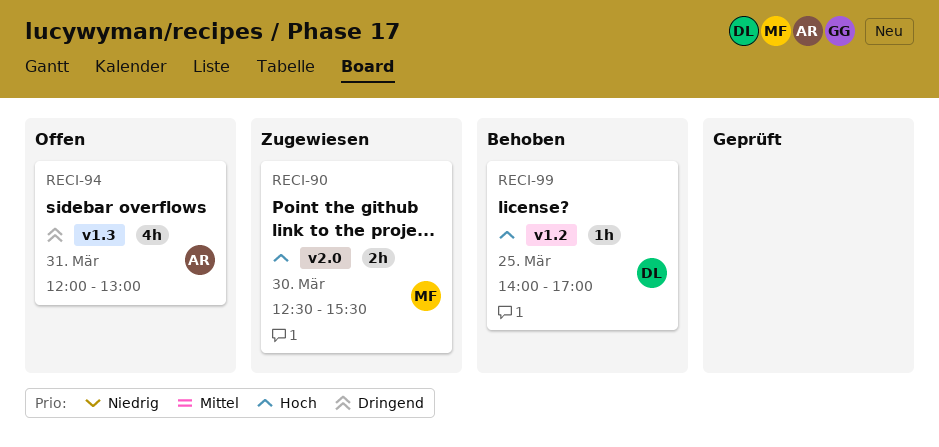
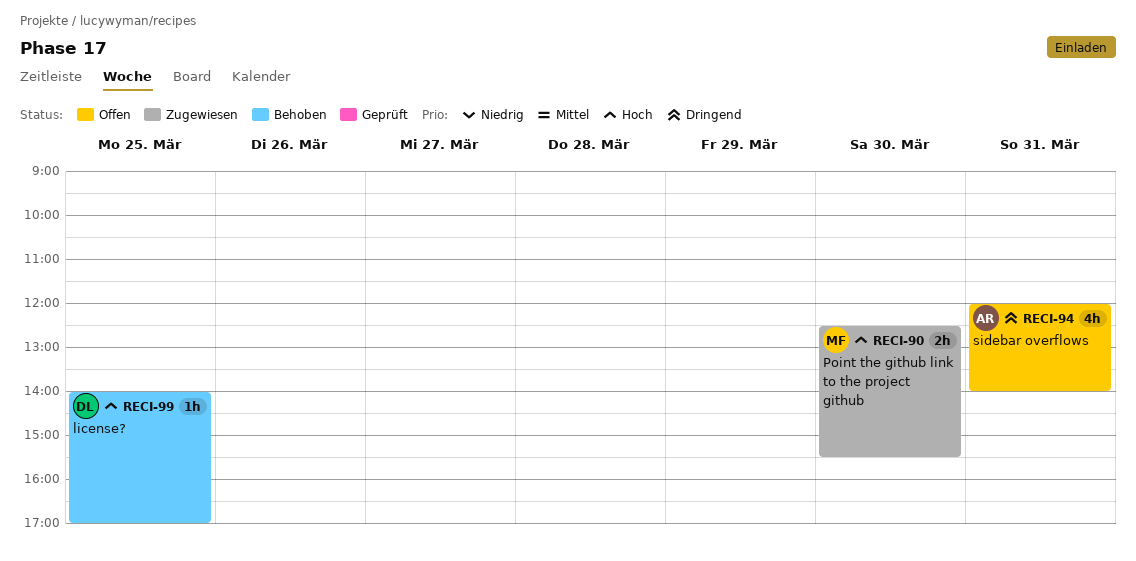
RECI-94, ends: 13:00 -> 14:00

